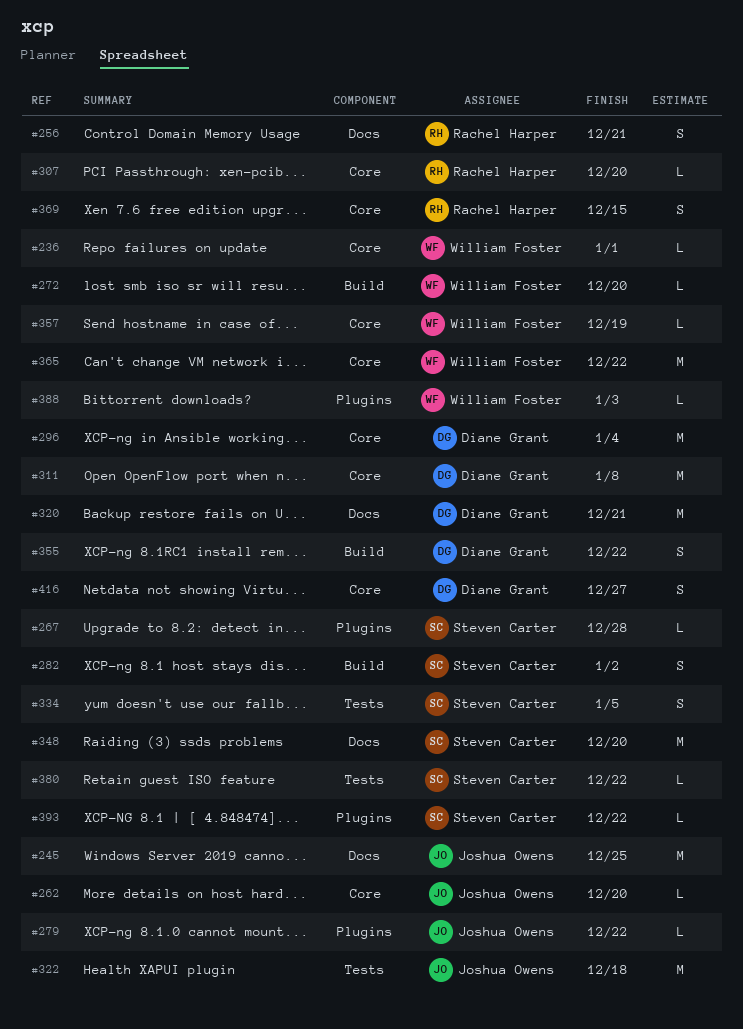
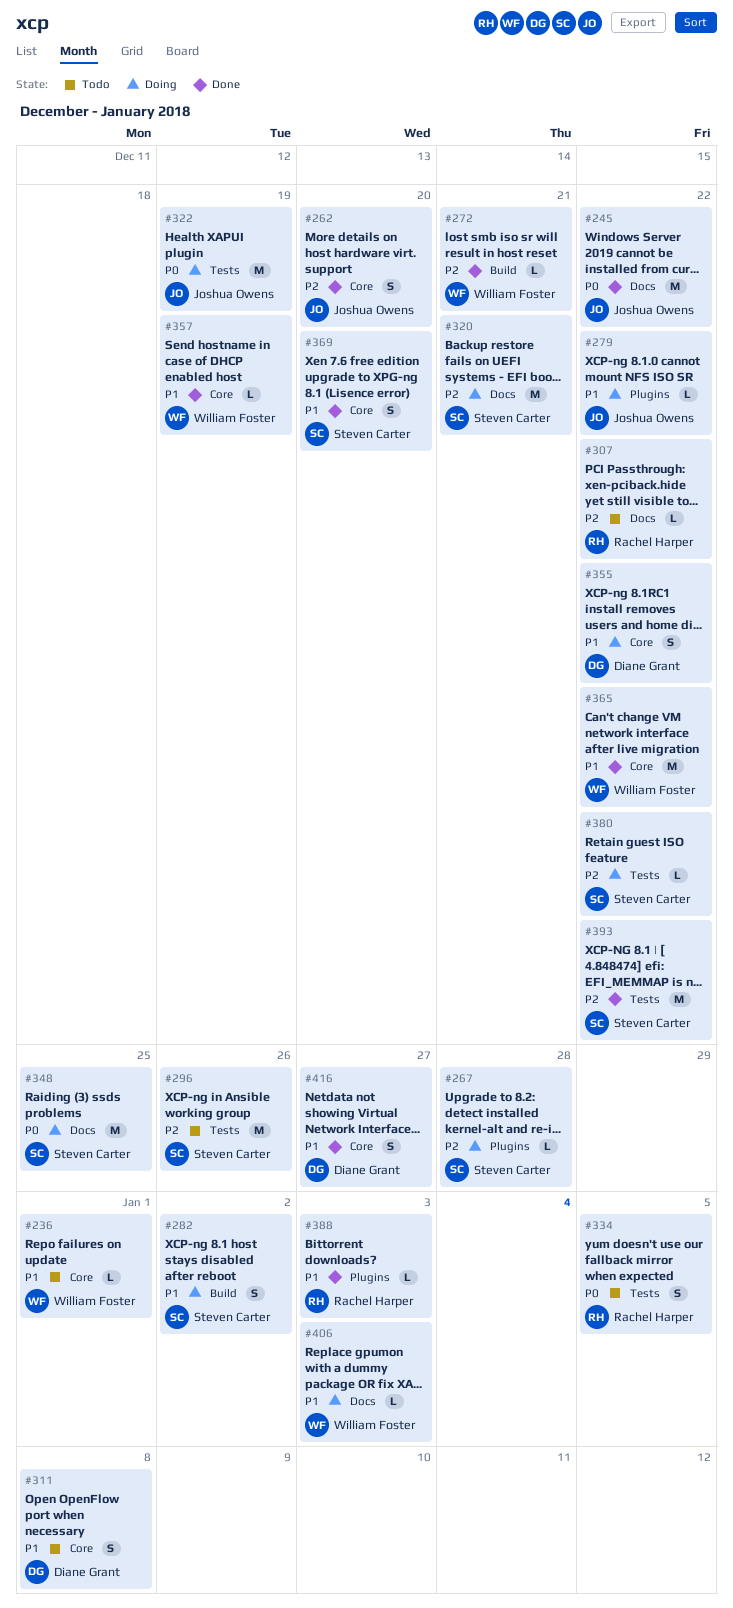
#245, due: Dec 25 -> Dec 22
#256: present -> none
#262, estimate: L -> S
#272, due: Dec 20 -> Dec 21
#296, owner: Diane Grant -> Steven Carter
#296, label: Core -> Tests
#296, due: Jan 4 -> Dec 26
#307, label: Core -> Docs
#307, due: Dec 20 -> Dec 22
#311, estimate: M -> S
#320, owner: Diane Grant -> Steven Carter
#322, due: Dec 18 -> Dec 19
#334, owner: Steven Carter -> Rachel Harper
#348, due: Dec 20 -> Dec 25
#355, label: Build -> Core
#369, owner: Rachel Harper -> Steven Carter
#369, due: Dec 15 -> Dec 20
#388, owner: William Foster -> Rachel Harper
#393, label: Plugins -> Tests
#393, estimate: L -> M
#406: none -> present

